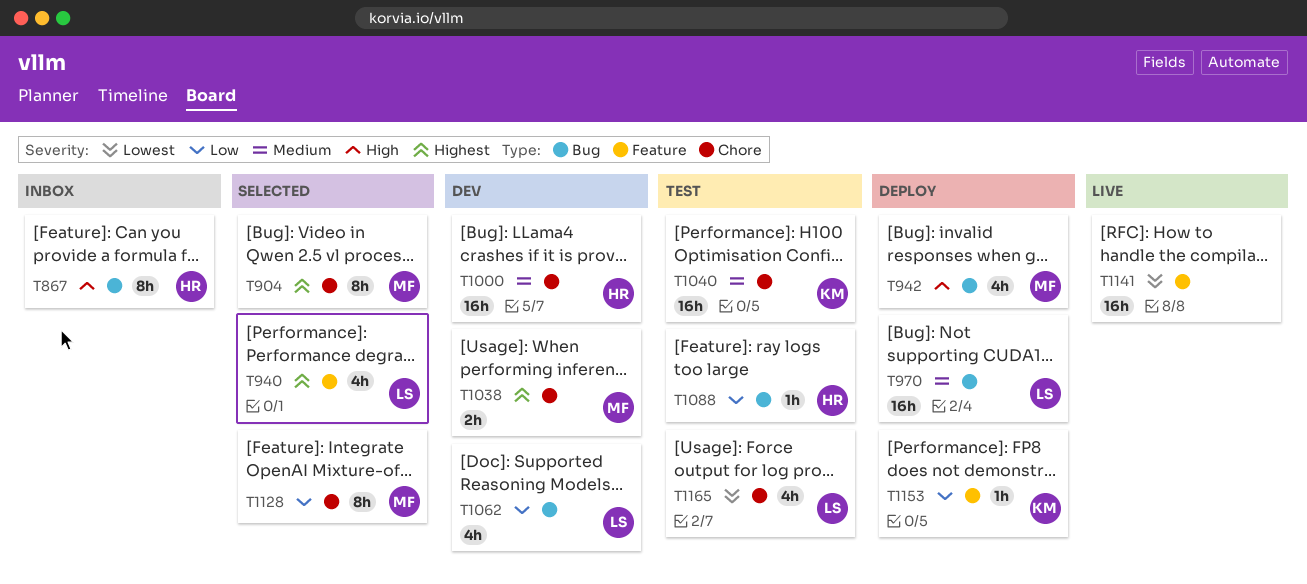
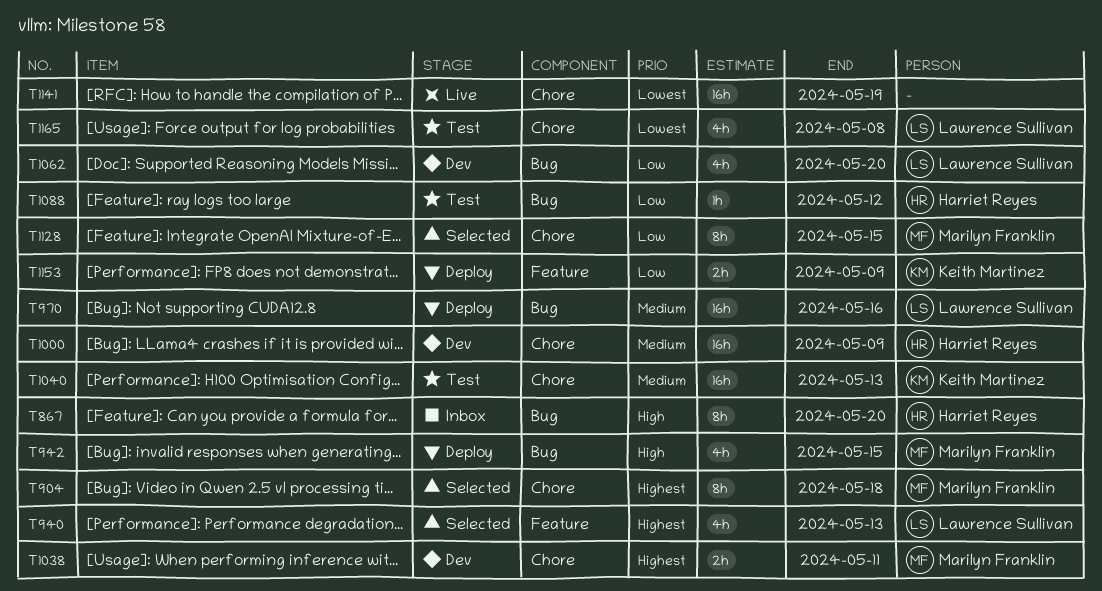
T1141, label: Feature -> Chore
T1153, estimate: 1h -> 2h

